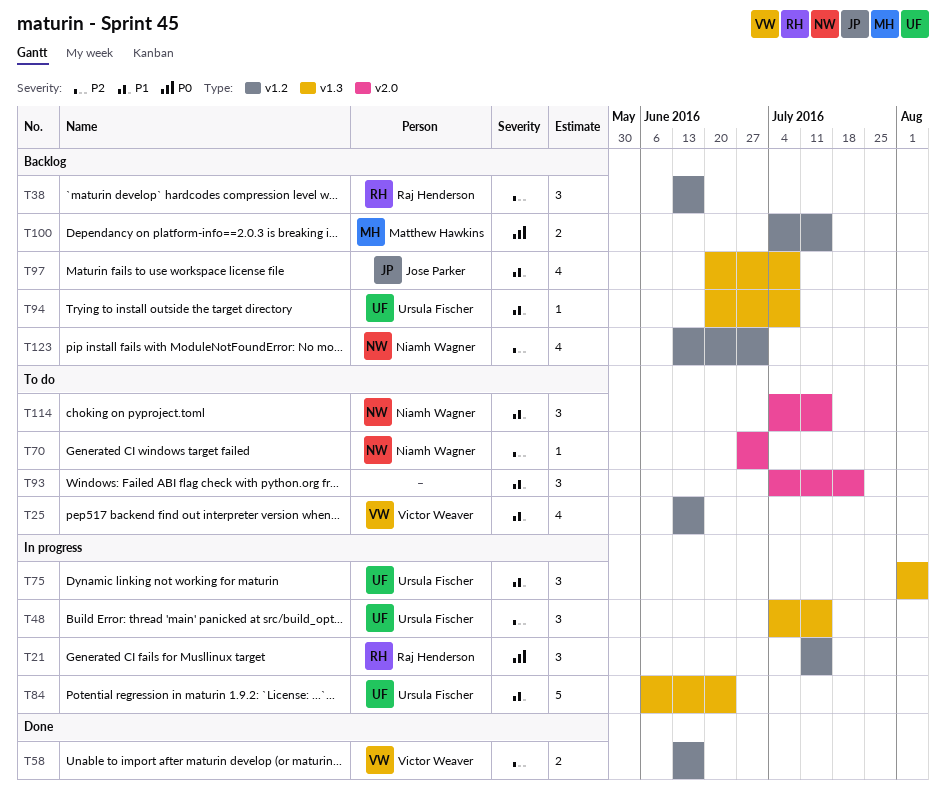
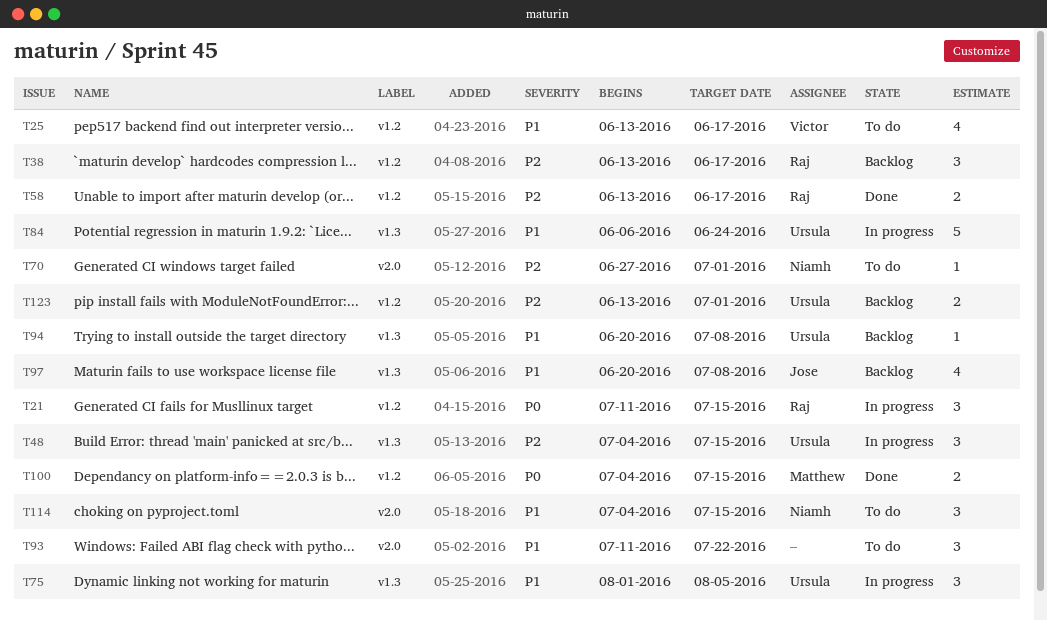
T58, owner: Victor Weaver -> Raj Henderson
T93, start: Jul 4 -> Jul 11
T100, status: Backlog -> Done
T123, owner: Niamh Wagner -> Ursula Fischer
T123, estimate: 4 -> 2

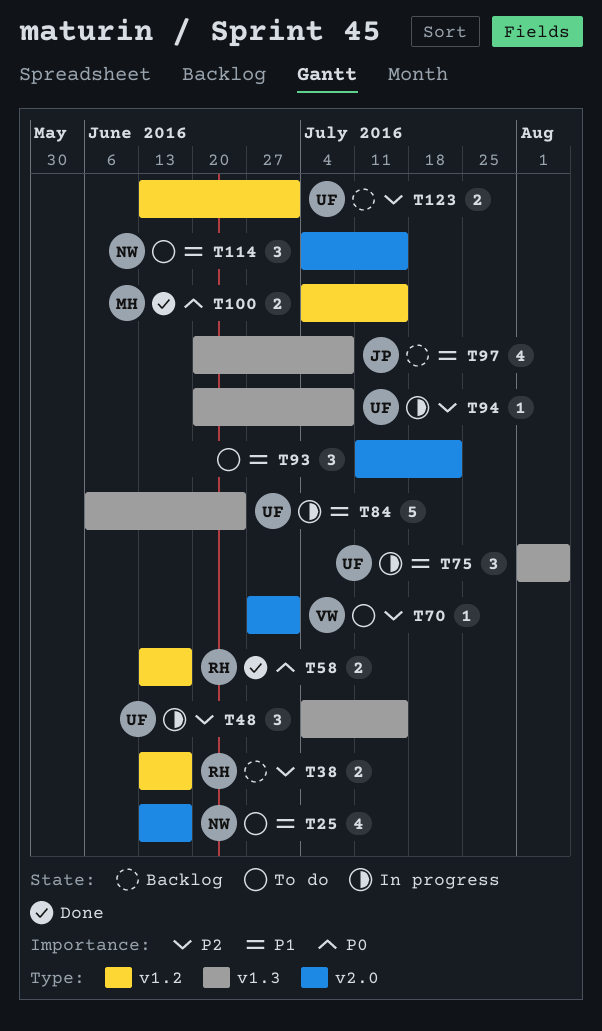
T21: present -> none
T25, owner: Victor -> Niamh
T25, label: v1.2 -> v2.0
T38, estimate: 3 -> 2
T58, priority: P2 -> P0
T70, owner: Niamh -> Victor
T94, status: Backlog -> In progress
T94, priority: P1 -> P2

